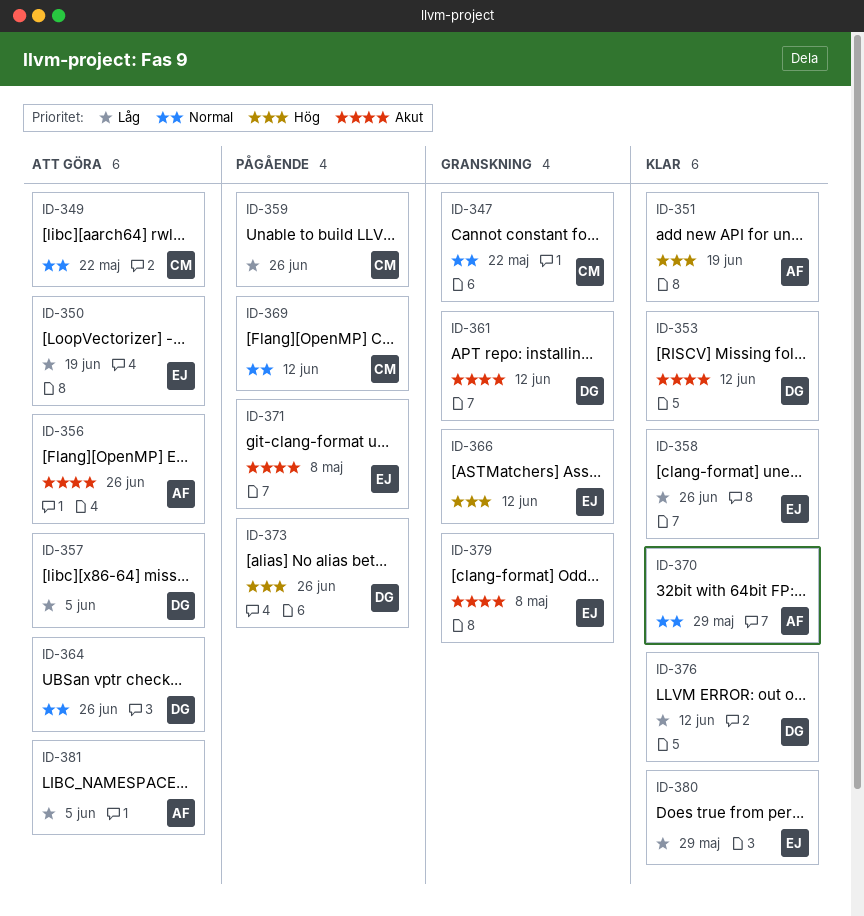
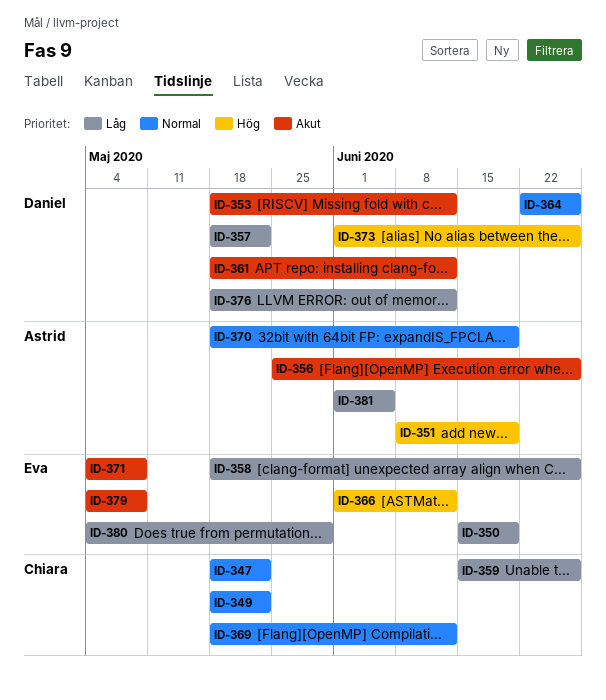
ID-357, due: Jun 5 -> May 22
ID-370, due: May 29 -> Jun 19

